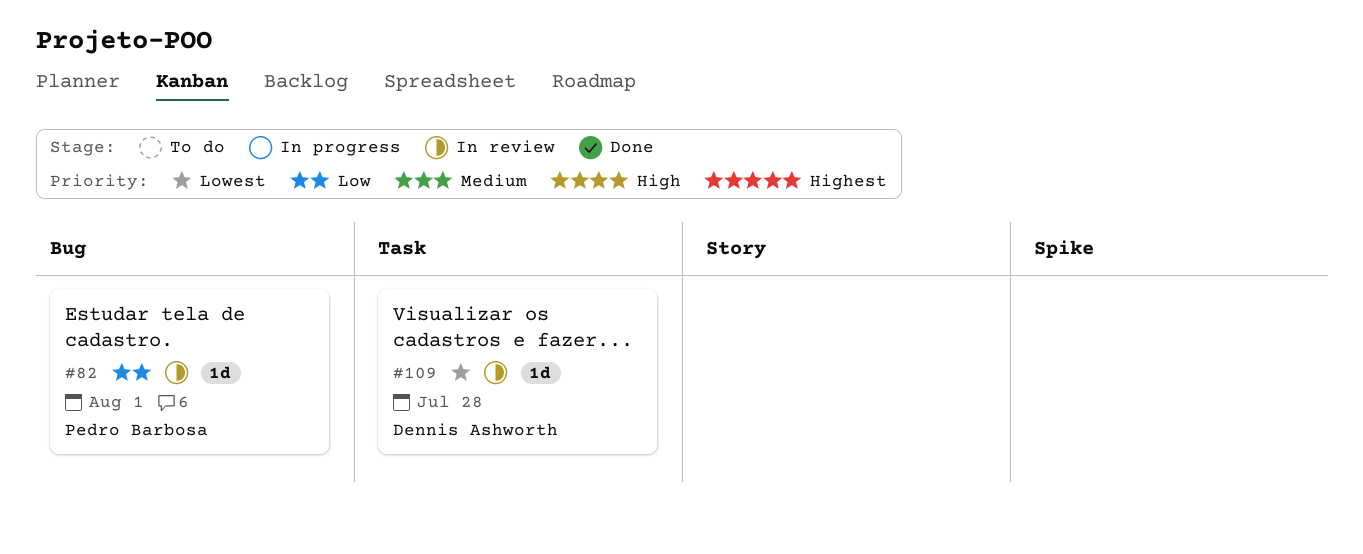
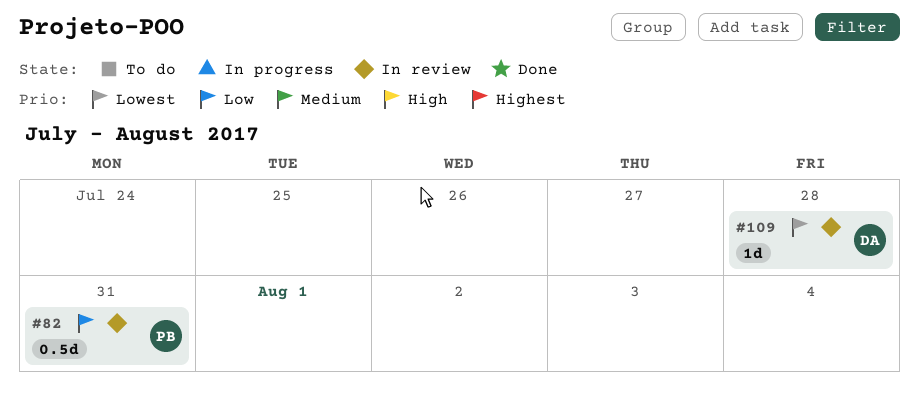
#82, estimate: 1d -> 0.5d
#82, due: Aug 1 -> Jul 31

